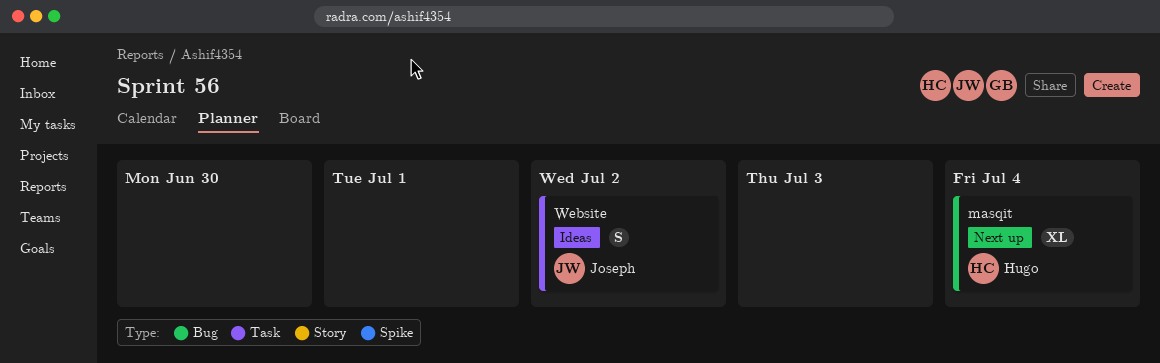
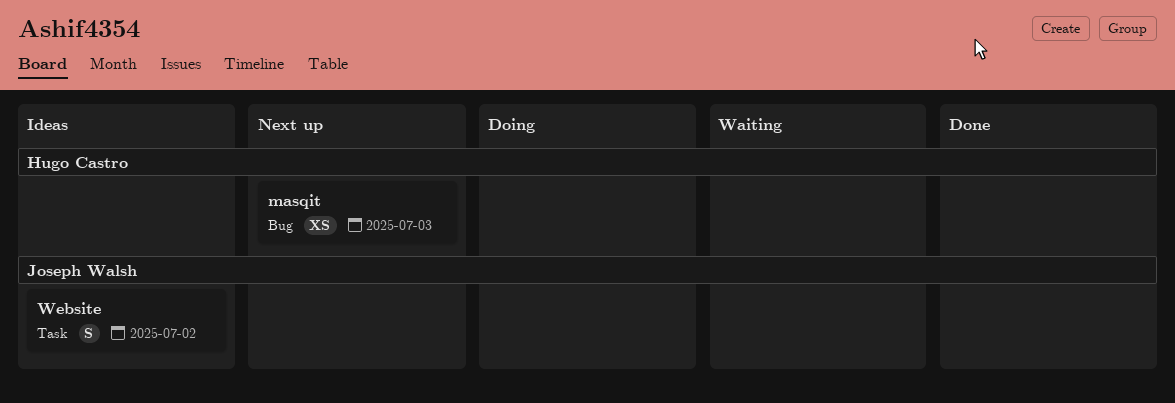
masqit, estimate: XL -> XS
masqit, due: Jul 4 -> Jul 3

